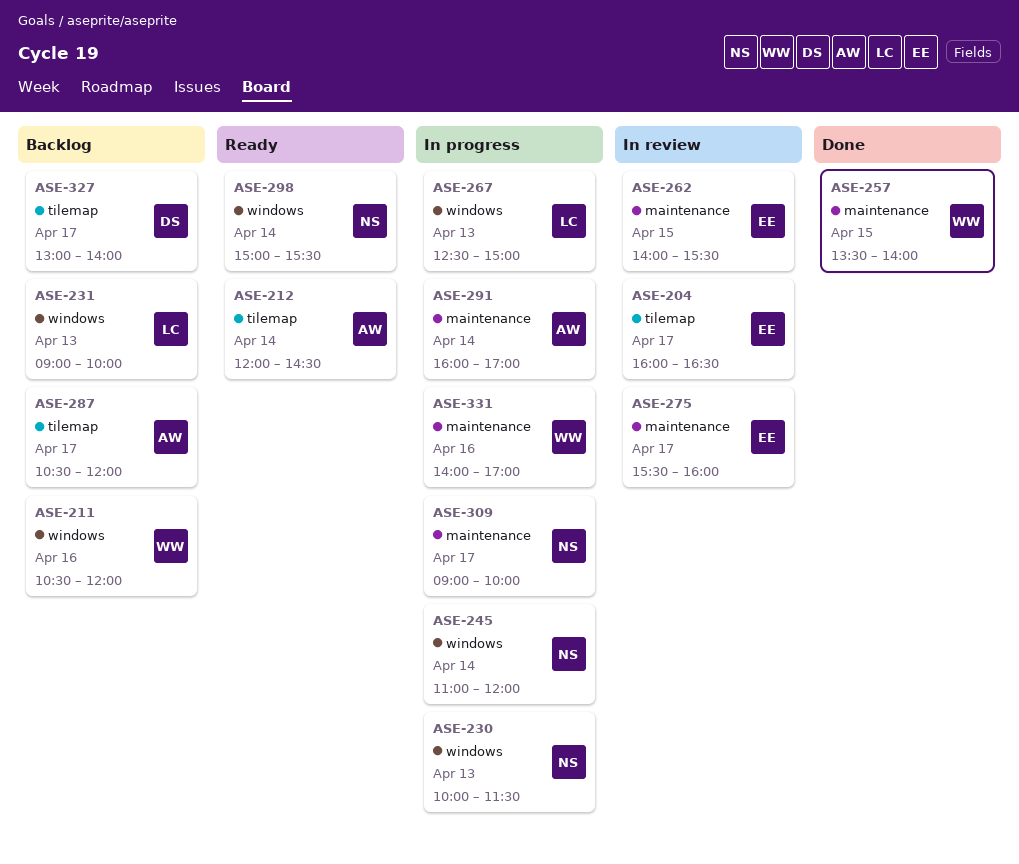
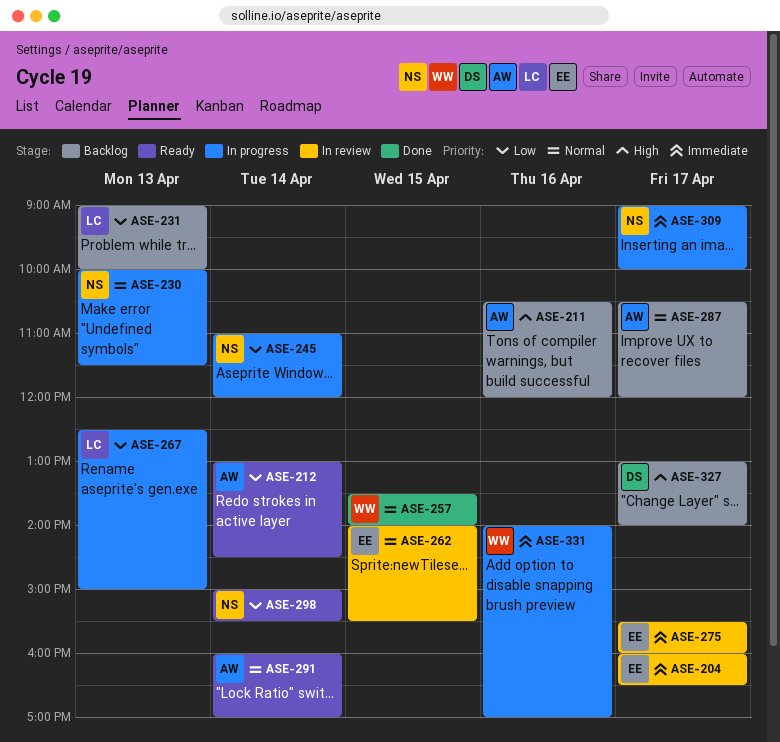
ASE-211, owner: WW -> AW
ASE-212, begins: 12:00 -> 13:00
ASE-291, status: In progress -> Ready

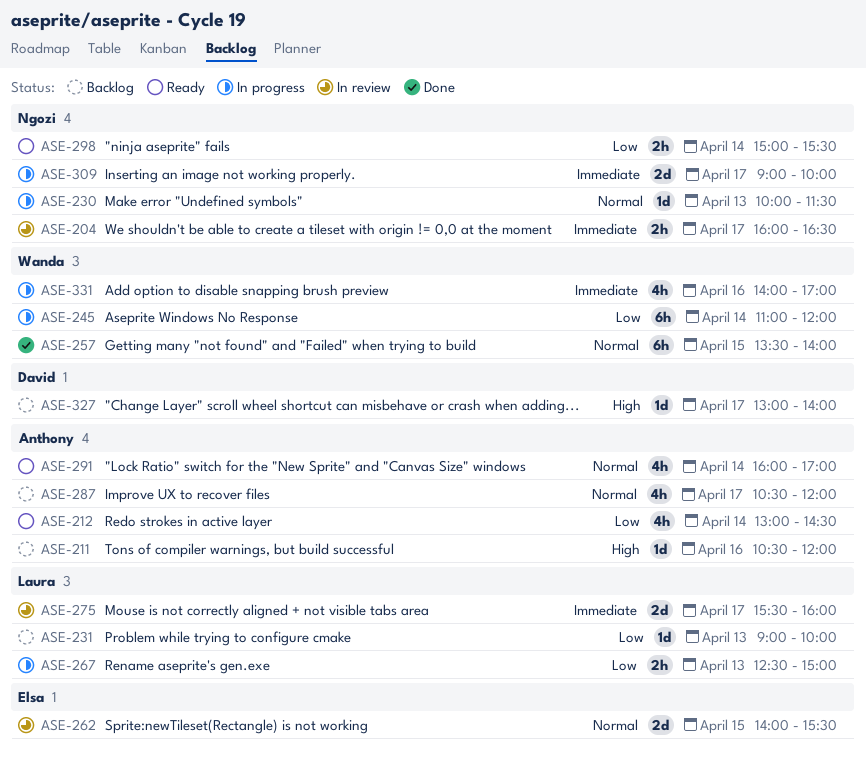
ASE-204, owner: Elsa -> Ngozi
ASE-245, owner: Ngozi -> Wanda
ASE-275, owner: Elsa -> Laura

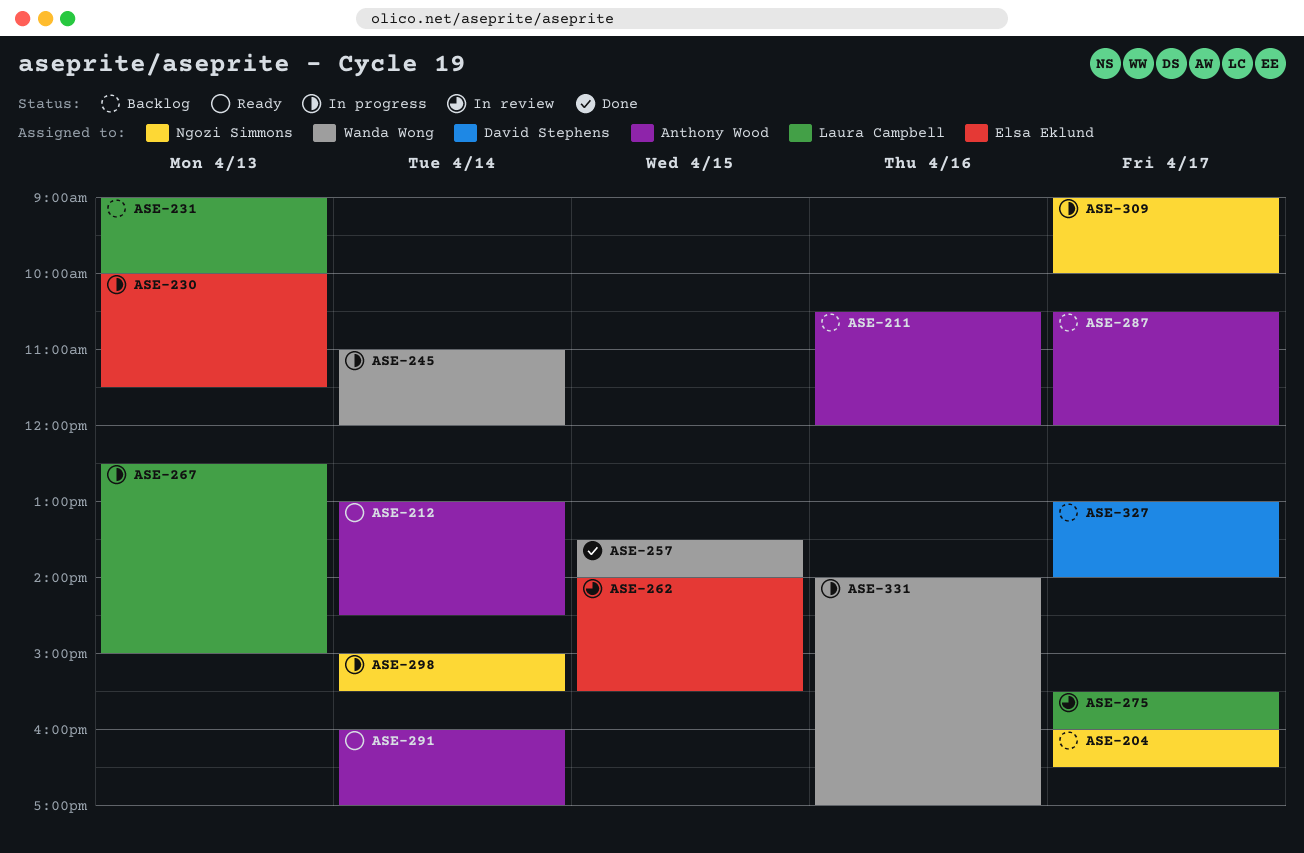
ASE-204, status: In review -> Backlog
ASE-230, owner: Ngozi Simmons -> Elsa Eklund
ASE-298, status: Ready -> In progress

